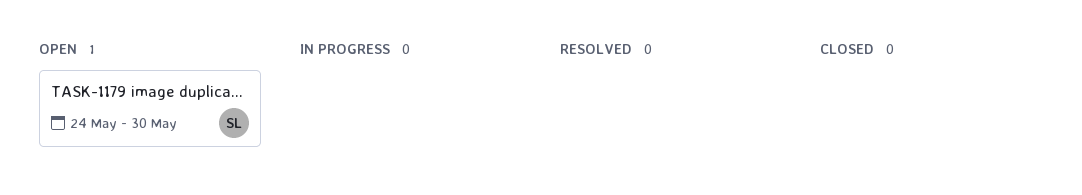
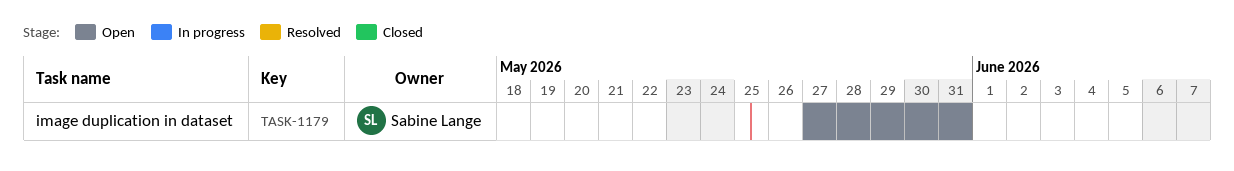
TASK-1179, start: May 24 -> May 27
TASK-1179, due: May 30 -> May 31

